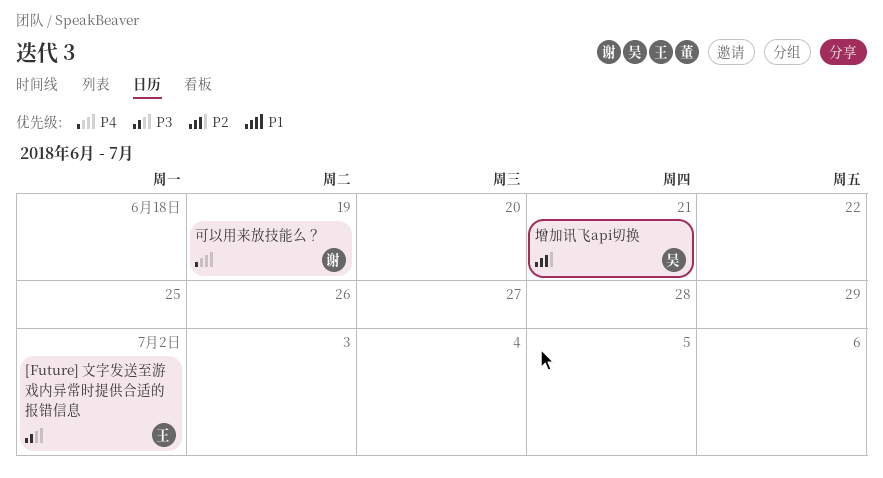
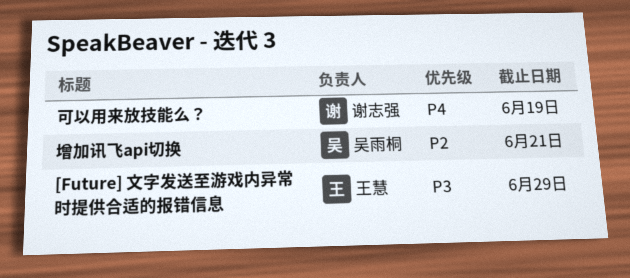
[Future] 文字发送至游戏内异常时提供合适的报错信息, due: Jul 2 -> Jun 29

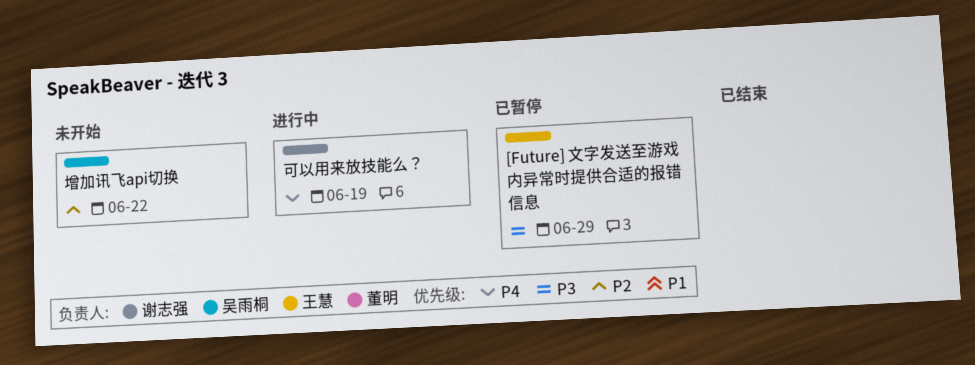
增加讯飞api切换, due: Jun 21 -> Jun 22

